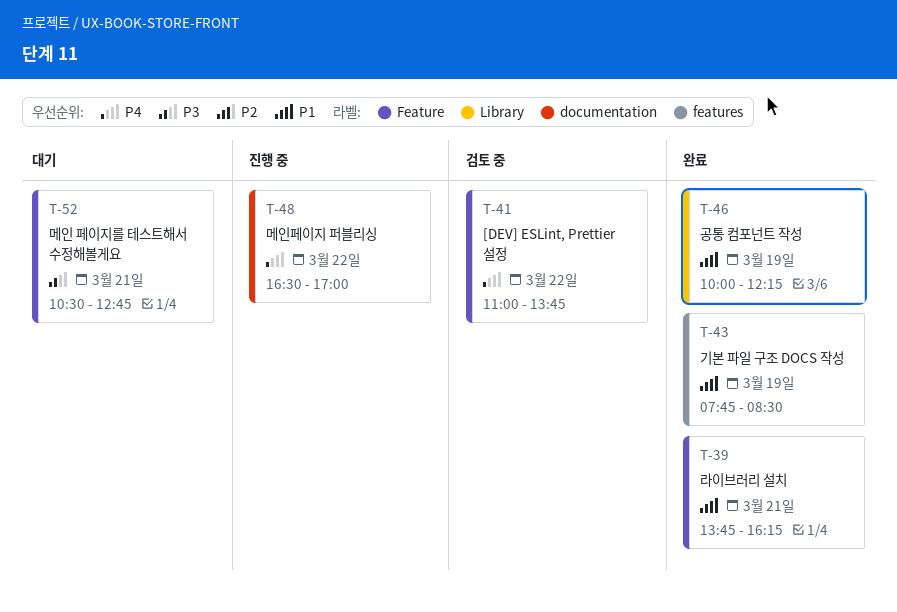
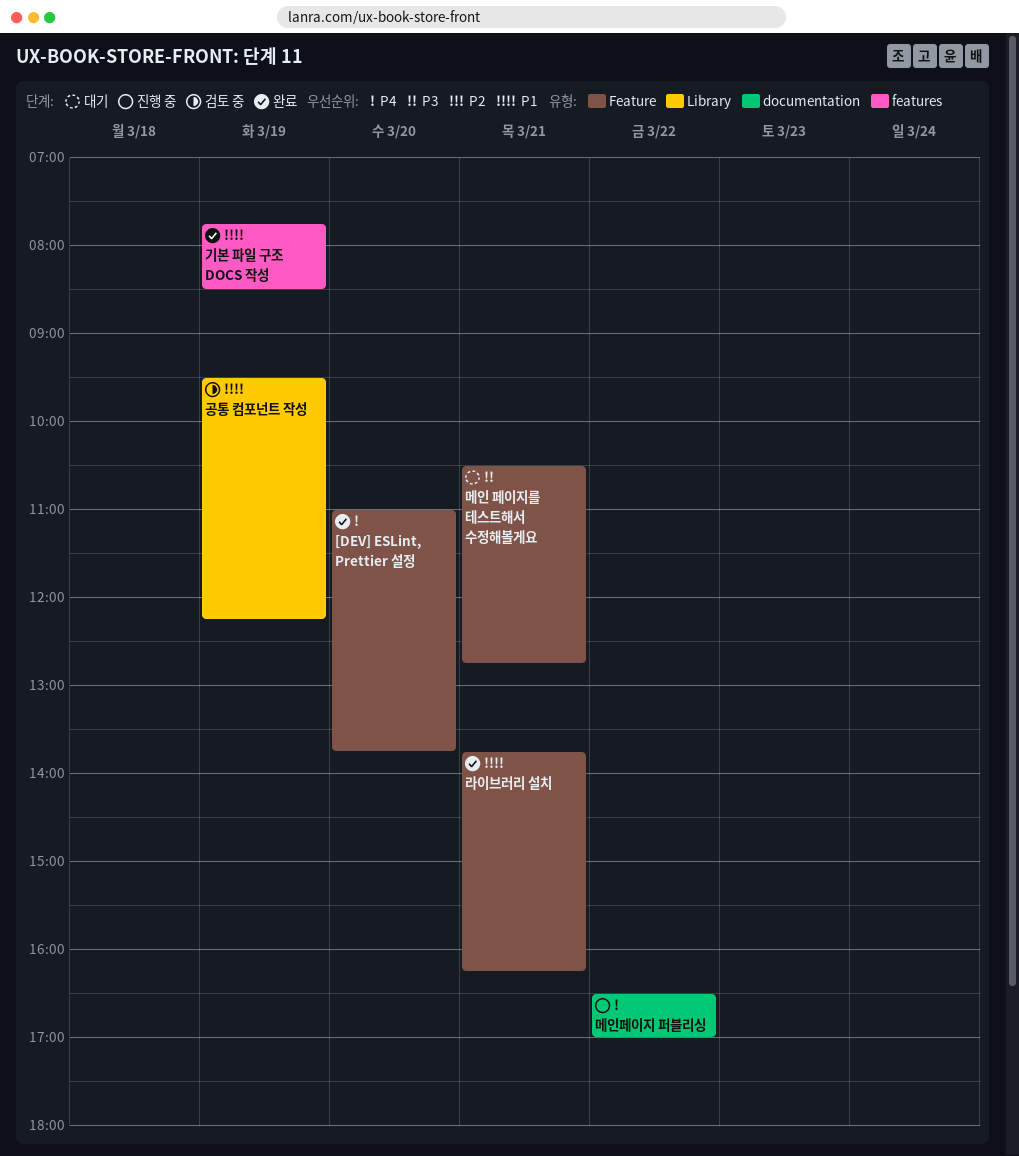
[DEV] ESLint, Prettier 설정, status: 검토 중 -> 완료
[DEV] ESLint, Prettier 설정, day: Mar 22 -> Mar 20
공통 컴포넌트 작성, status: 완료 -> 검토 중
공통 컴포넌트 작성, begins: 10:00 -> 09:30

